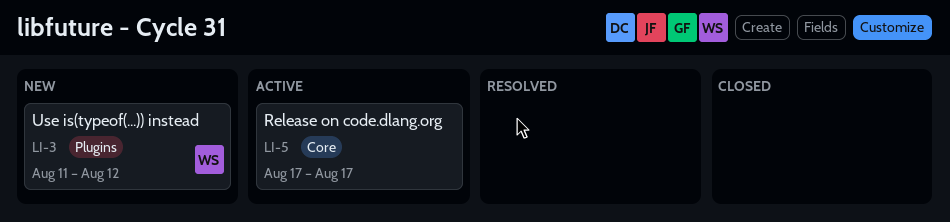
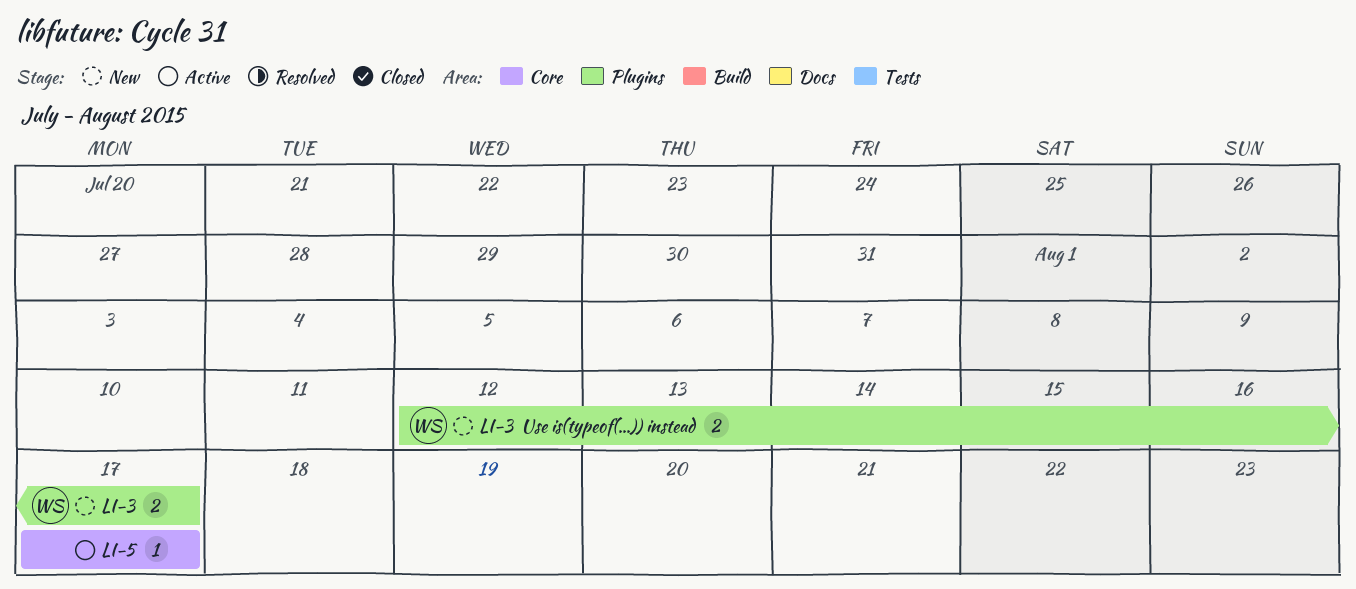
LI-3, start: Aug 11 -> Aug 12
LI-3, due: Aug 12 -> Aug 17

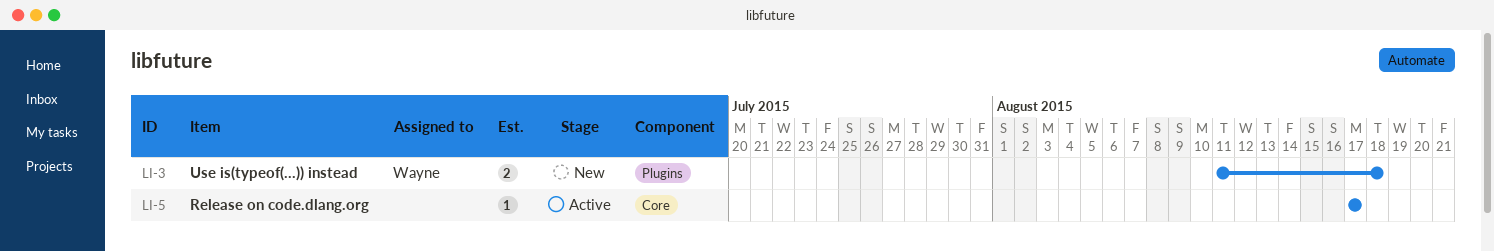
LI-3, start: Aug 12 -> Aug 11
LI-3, due: Aug 17 -> Aug 18

